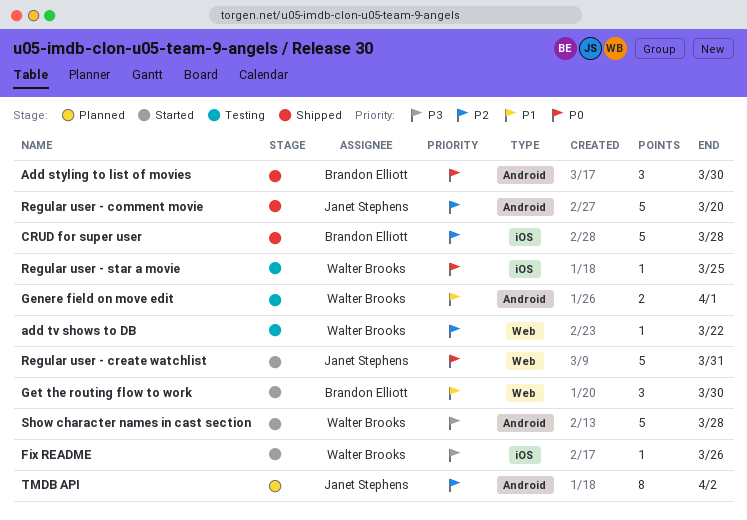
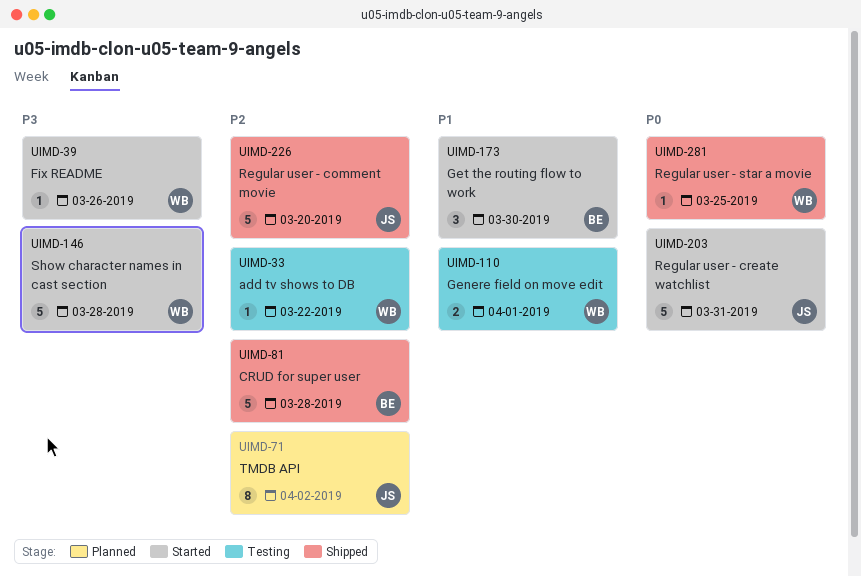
Add styling to list of movies: present -> none
Regular user - star a movie, status: Testing -> Shipped

